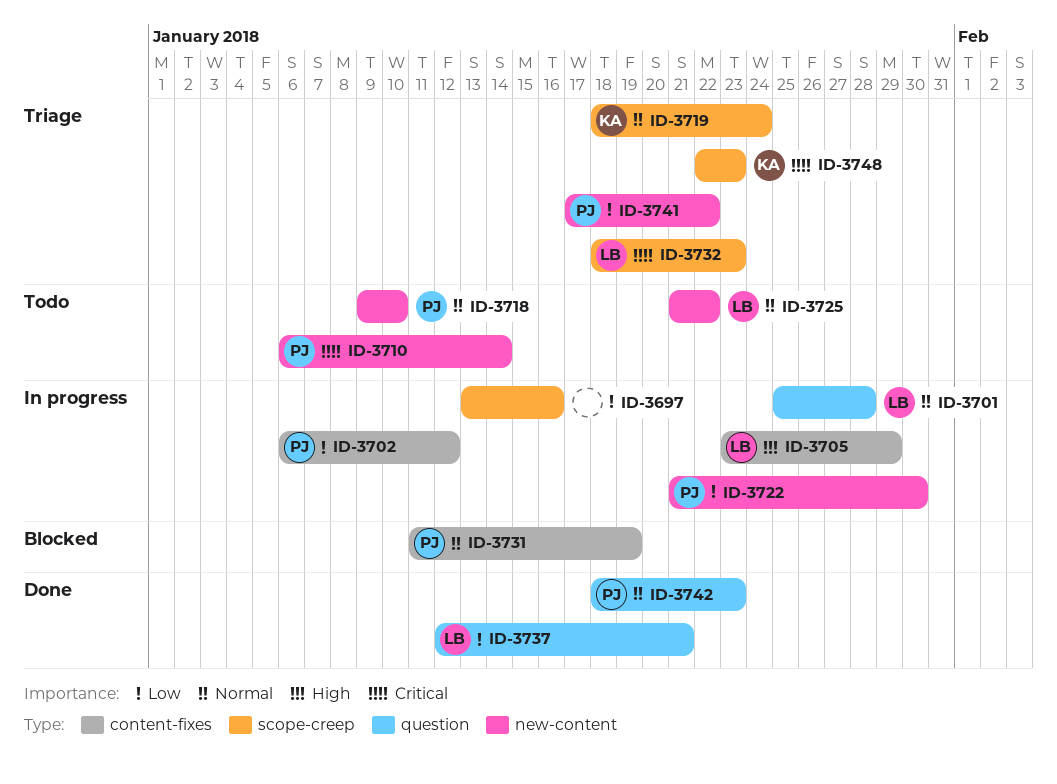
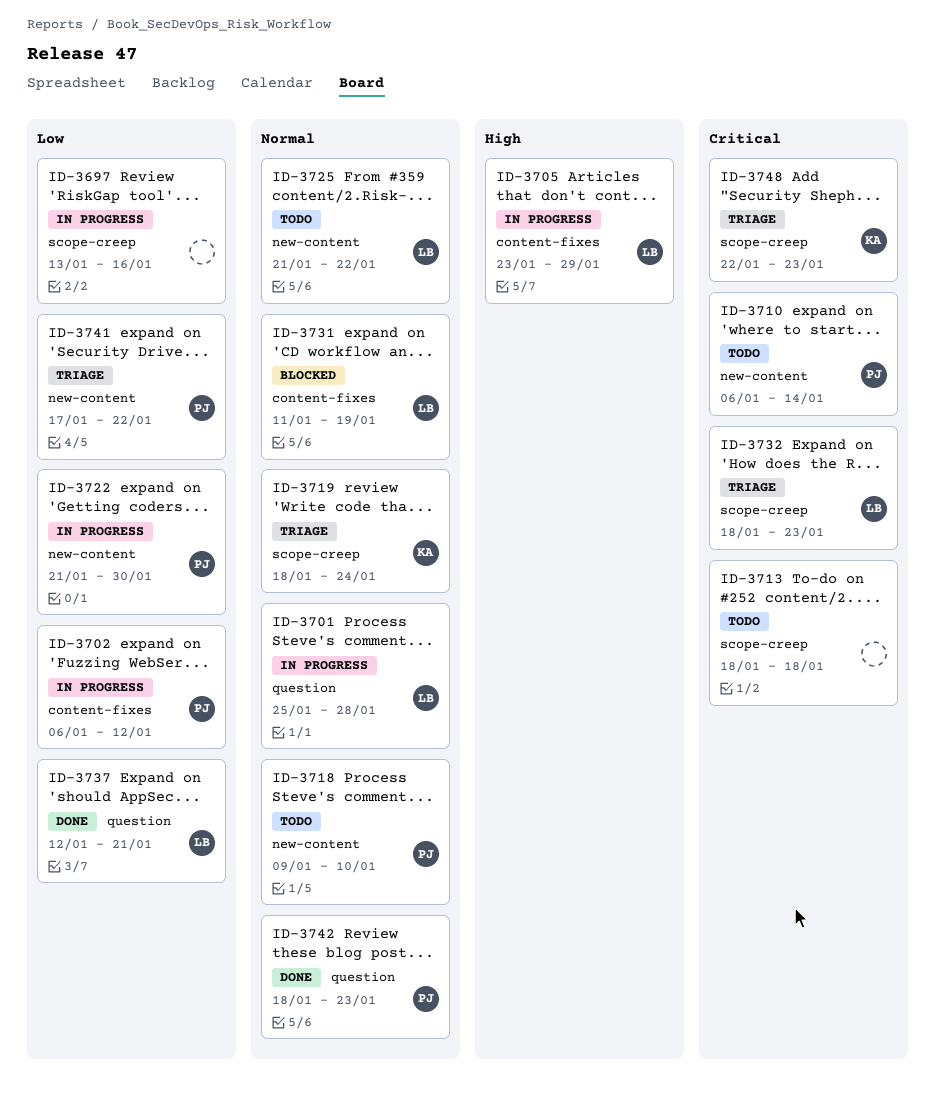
ID-3713: none -> present
ID-3731, owner: PJ -> LB

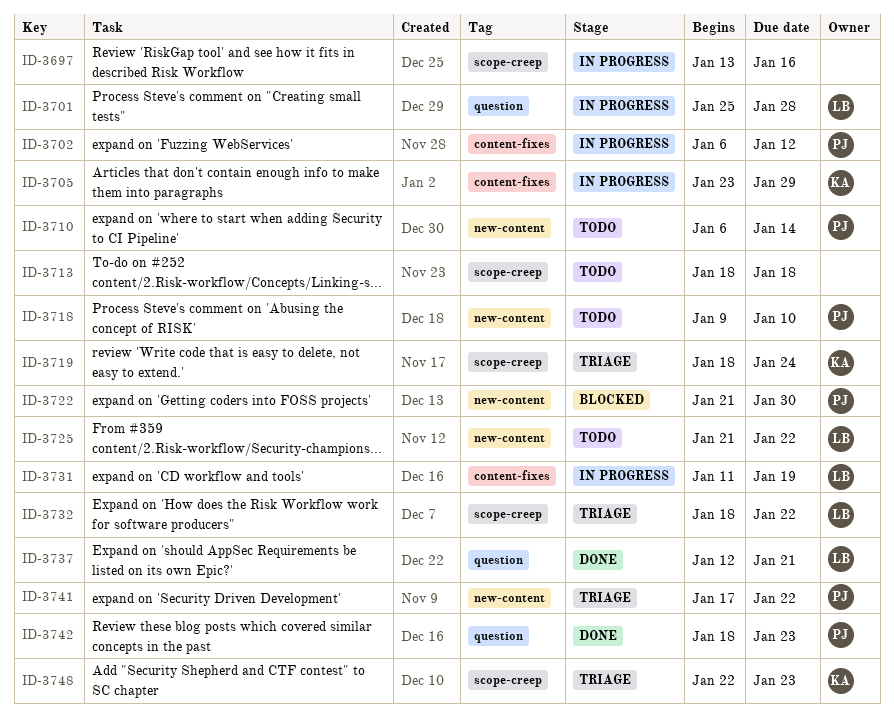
ID-3705, owner: LB -> KA
ID-3722, status: In progress -> Blocked
ID-3731, status: Blocked -> In progress
ID-3732, due: Jan 23 -> Jan 22

